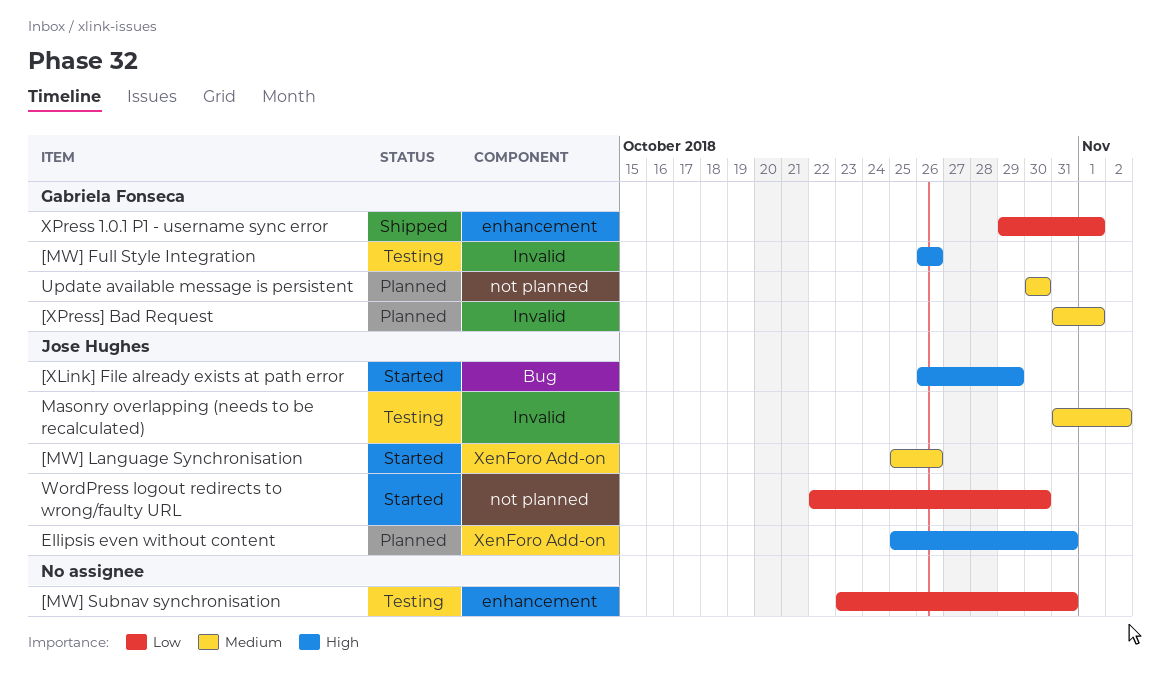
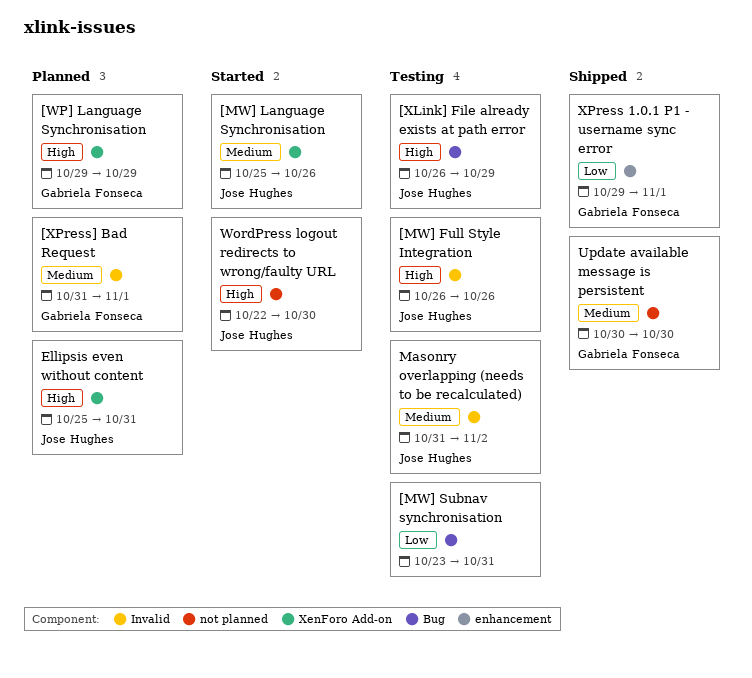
[MW] Full Style Integration, owner: Gabriela Fonseca -> Jose Hughes
[MW] Subnav synchronisation, label: enhancement -> Bug
[WP] Language Synchronisation: none -> present
[XLink] File already exists at path error, status: Started -> Testing
Update available message is persistent, status: Planned -> Shipped
WordPress logout redirects to wrong/faulty URL, priority: Low -> High

